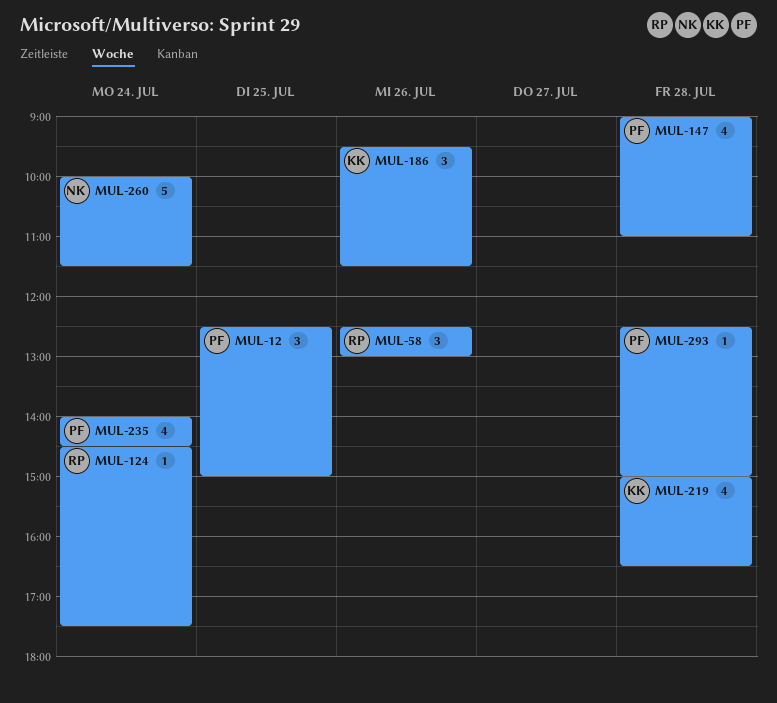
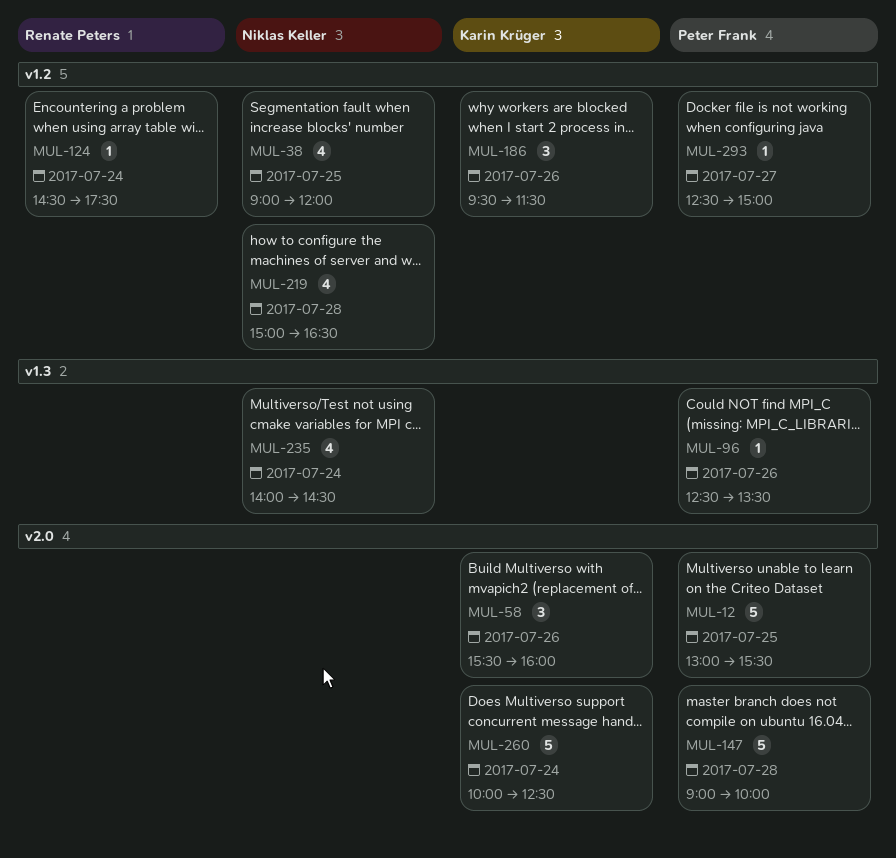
MUL-12, estimate: 3 -> 5
MUL-12, begins: 12:30 -> 13:00
MUL-12, ends: 15:00 -> 15:30
MUL-38: none -> present
MUL-58, owner: Renate Peters -> Karin Krüger
MUL-58, begins: 12:30 -> 15:30
MUL-58, ends: 13:00 -> 16:00
MUL-96: none -> present
MUL-147, estimate: 4 -> 5
MUL-147, ends: 11:00 -> 10:00
MUL-219, owner: Karin Krüger -> Niklas Keller
MUL-235, owner: Peter Frank -> Niklas Keller
MUL-260, owner: Niklas Keller -> Karin Krüger
MUL-260, ends: 11:30 -> 12:30
MUL-293, day: Jul 28 -> Jul 27

